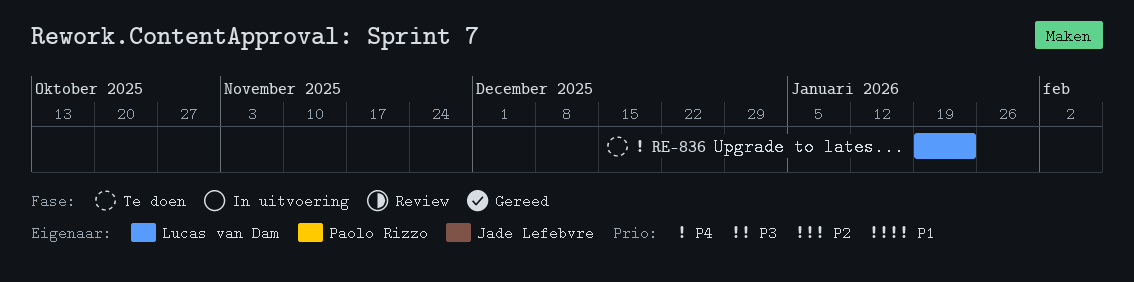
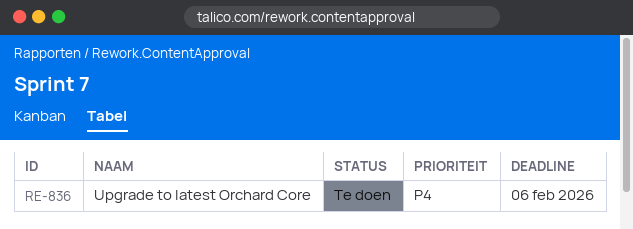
RE-836, due: Jan 23 -> Feb 6

